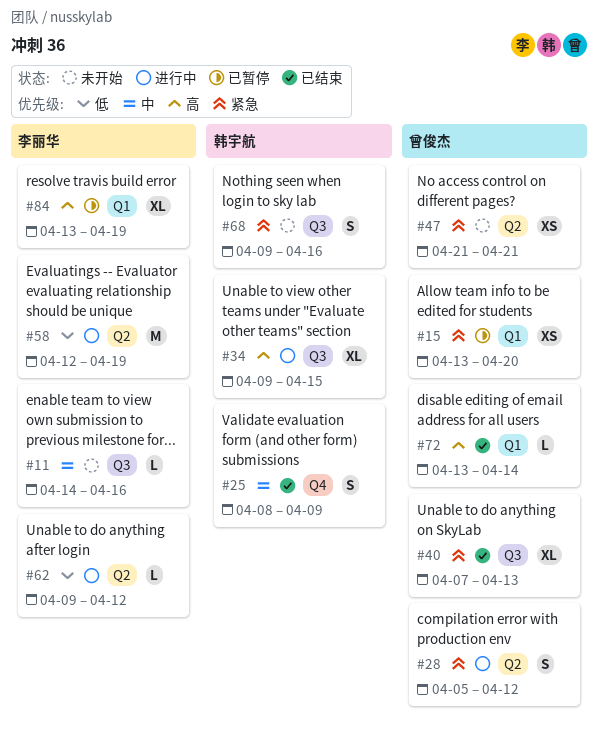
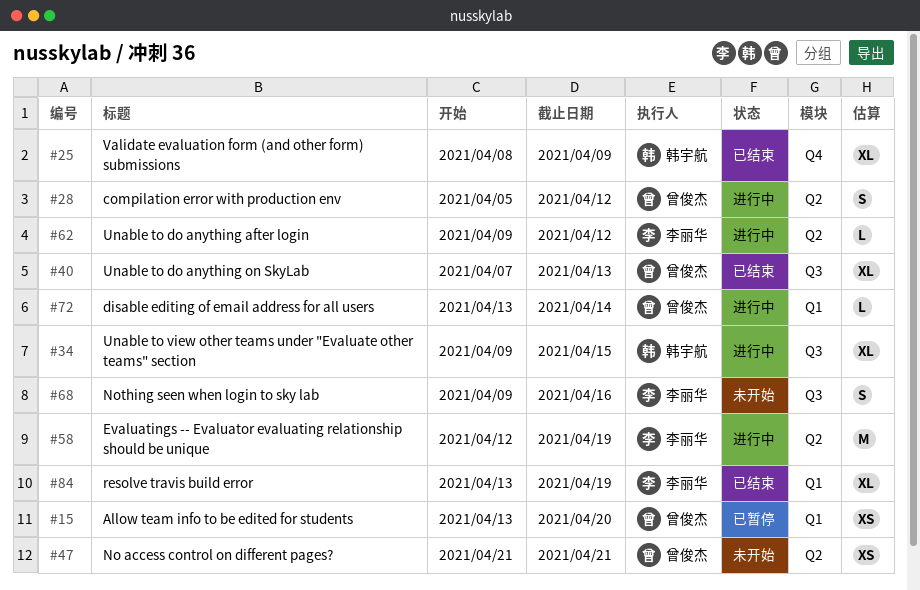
#11: present -> none
#25, estimate: S -> XL
#68, owner: 韩宇航 -> 李丽华
#72, status: 已结束 -> 进行中
#84, status: 已暂停 -> 已结束

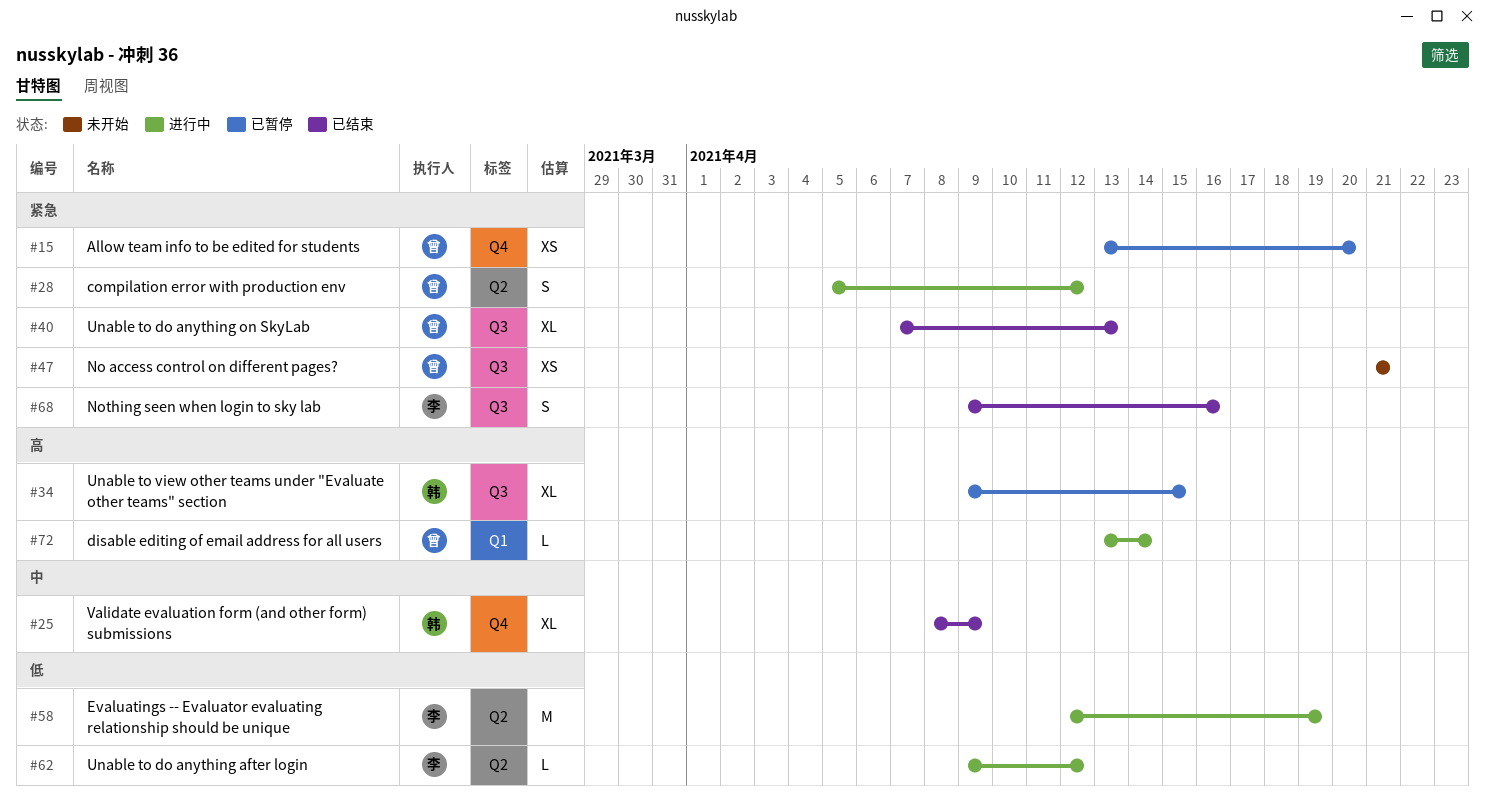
#15, label: Q1 -> Q4
#34, status: 进行中 -> 已暂停
#47, label: Q2 -> Q3
#68, status: 未开始 -> 已结束
#84: present -> none

